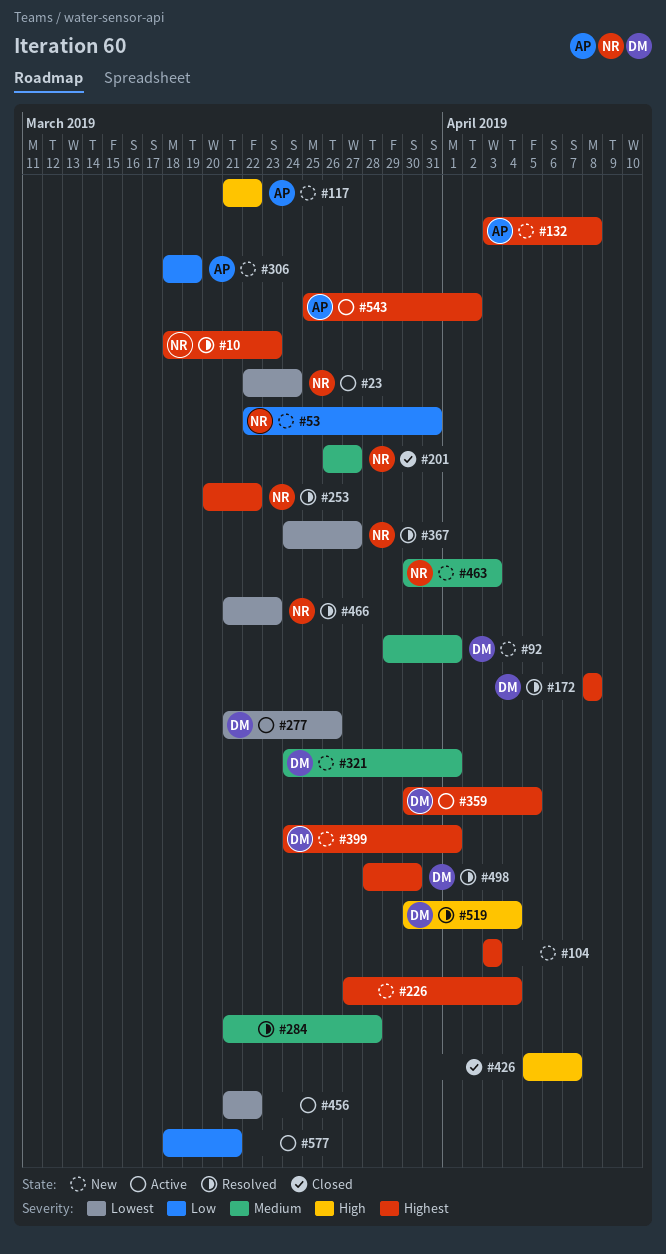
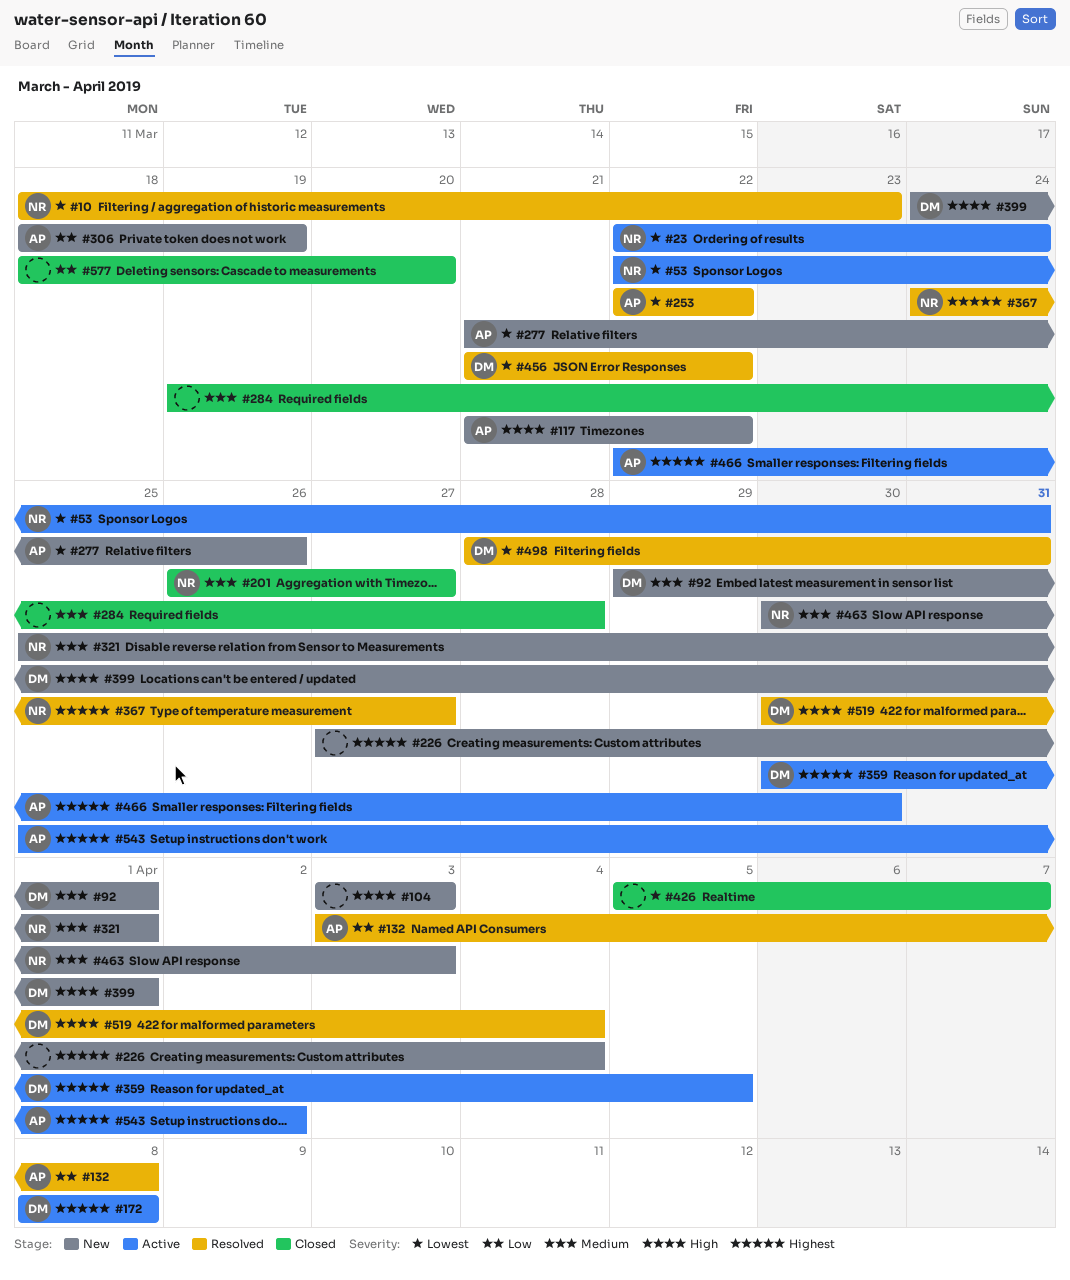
#10, priority: Highest -> Lowest
#53, status: New -> Active
#53, priority: Low -> Lowest
#104, priority: Highest -> High
#132, status: New -> Resolved
#132, priority: Highest -> Low
#172, status: Resolved -> Active
#253, owner: NR -> AP
#253, priority: Highest -> Lowest
#253, start: Mar 20 -> Mar 22
#277, status: Active -> New
#277, owner: DM -> AP
#284, status: Resolved -> Closed
#284, start: Mar 21 -> Mar 19
#321, owner: DM -> NR
#321, start: Mar 24 -> Mar 25
#367, priority: Lowest -> Highest
#399, priority: Highest -> High
#426, priority: High -> Lowest
#456, status: Active -> Resolved
#456, owner: none -> DM
#466, status: Resolved -> Active
#466, owner: NR -> AP
#466, priority: Lowest -> Highest
#466, start: Mar 21 -> Mar 22
#466, due: Mar 23 -> Mar 30
#498, priority: Highest -> Lowest
#498, due: Mar 30 -> Mar 31
#577, status: Active -> Closed
#577, due: Mar 21 -> Mar 20

